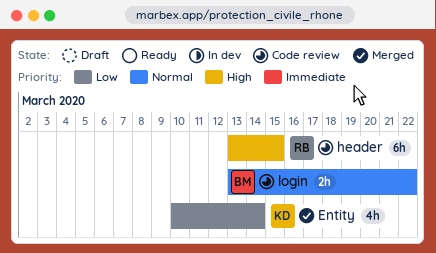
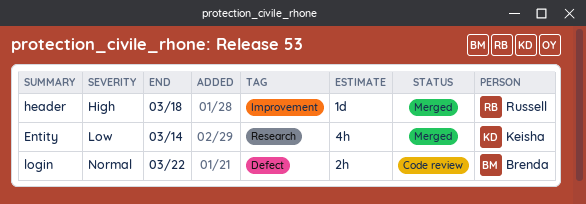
header, status: Code review -> Merged
header, estimate: 6h -> 1d
header, due: Mar 15 -> Mar 18

